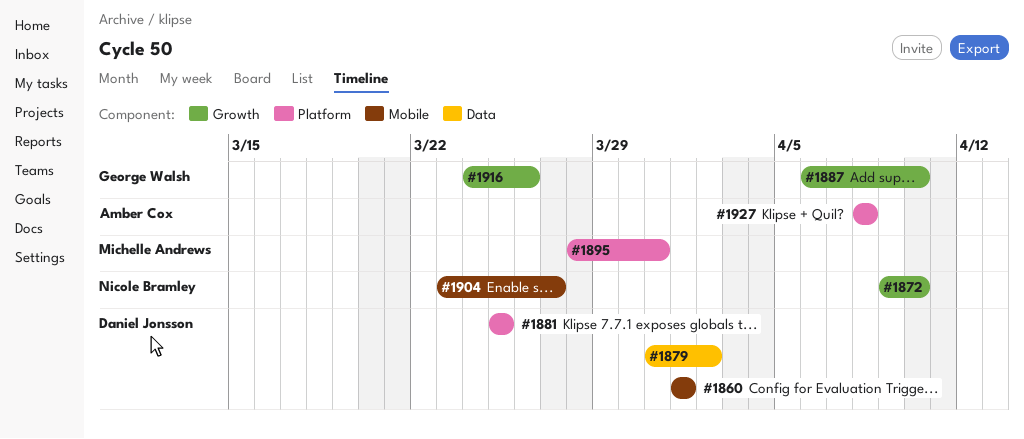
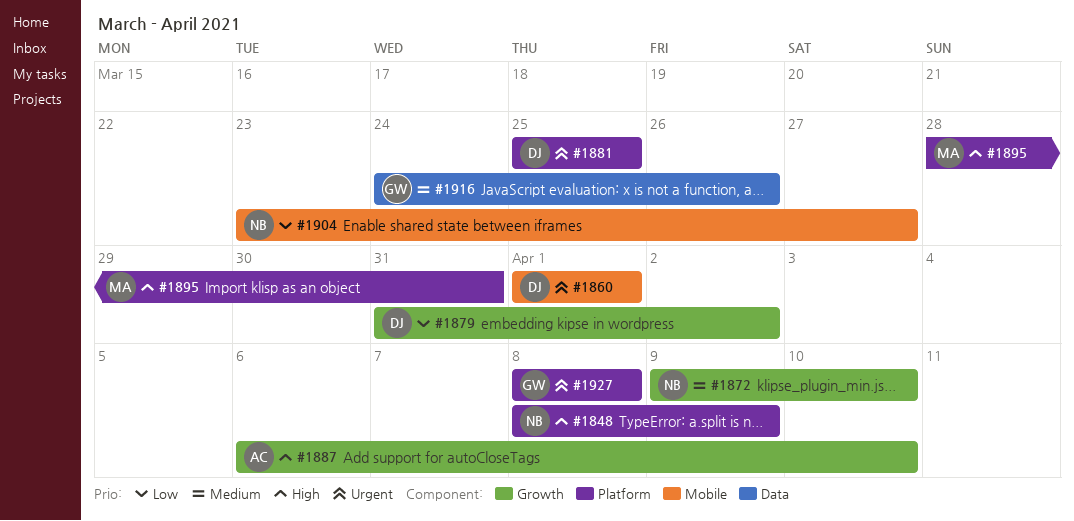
#1848: none -> present
#1879, label: Data -> Growth
#1887, owner: George Walsh -> Amber Cox
#1916, label: Growth -> Data
#1927, owner: Amber Cox -> George Walsh

